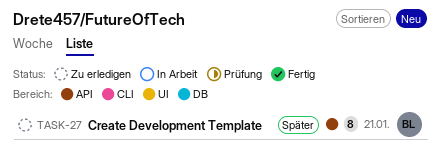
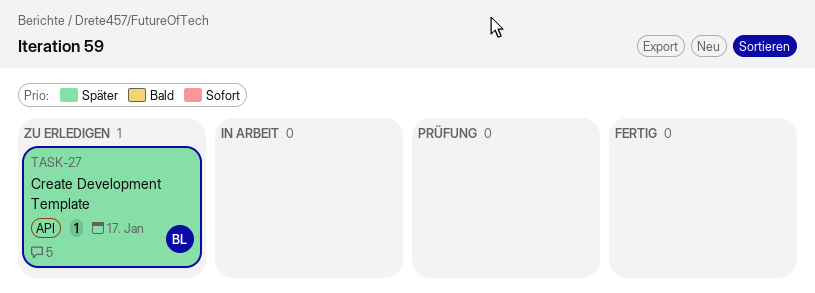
TASK-27, estimate: 8 -> 1
TASK-27, due: Jan 21 -> Jan 17

